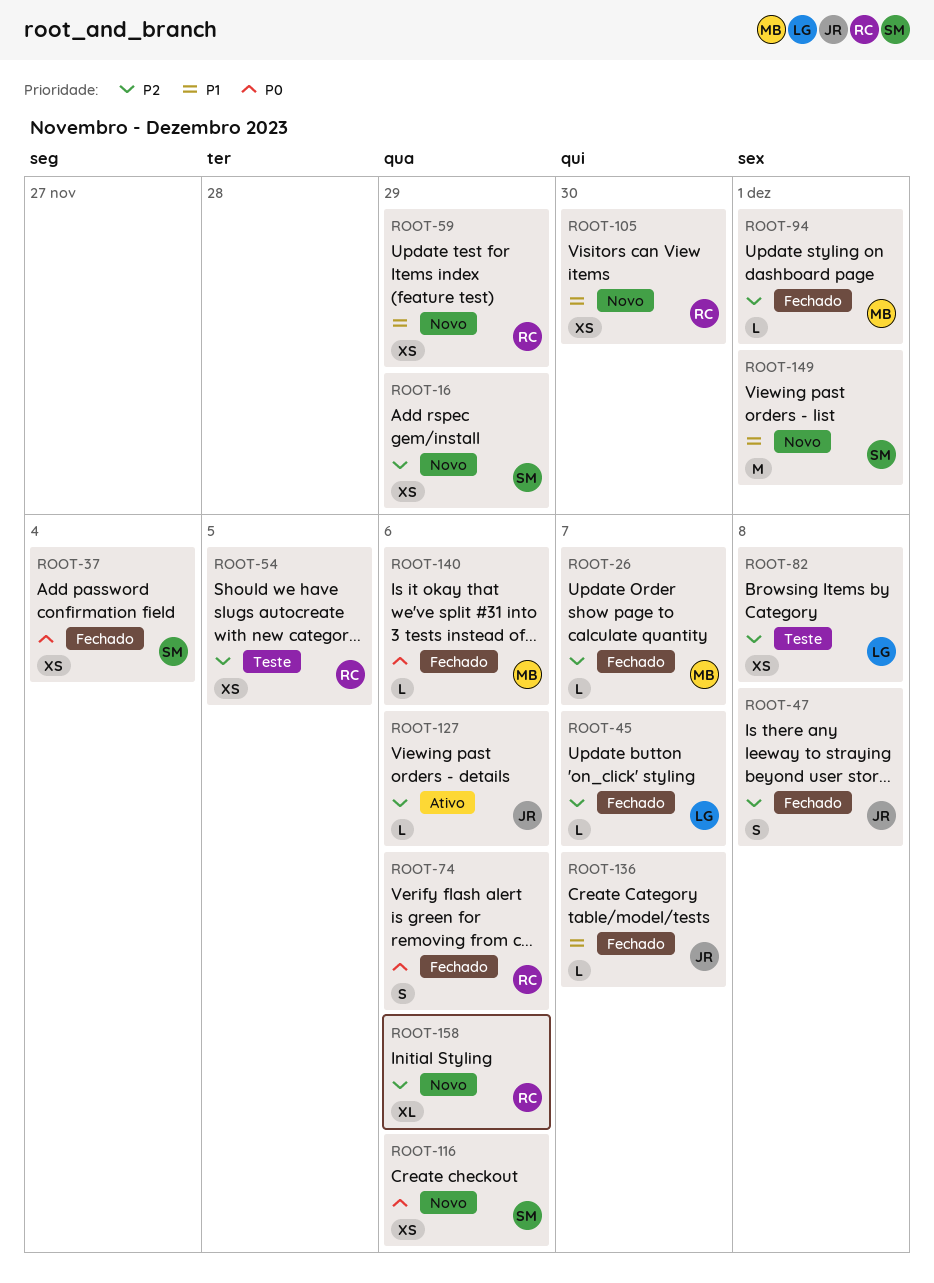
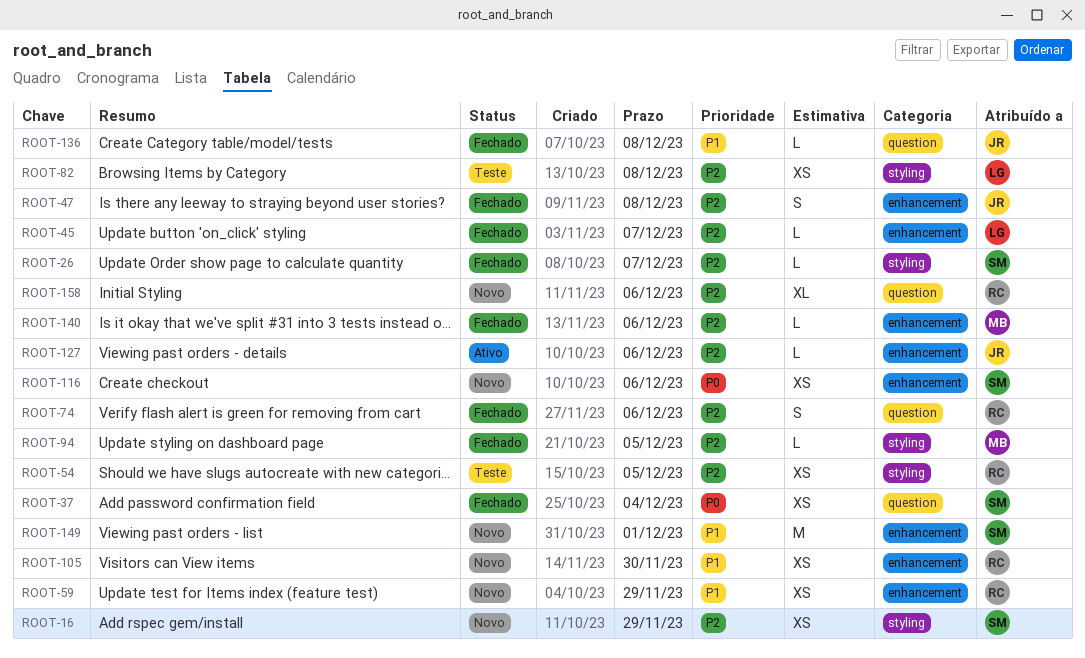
ROOT-26, owner: MB -> SM
ROOT-74, priority: P0 -> P2
ROOT-94, due: Dec 1 -> Dec 5
ROOT-136, due: Dec 7 -> Dec 8
ROOT-140, priority: P0 -> P2

